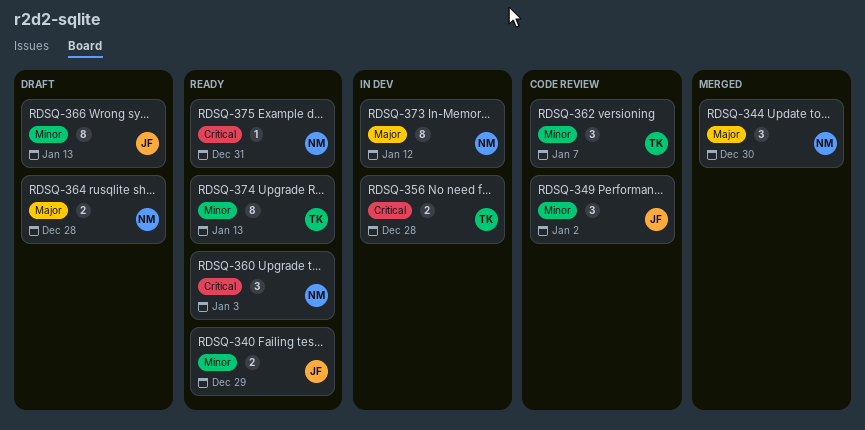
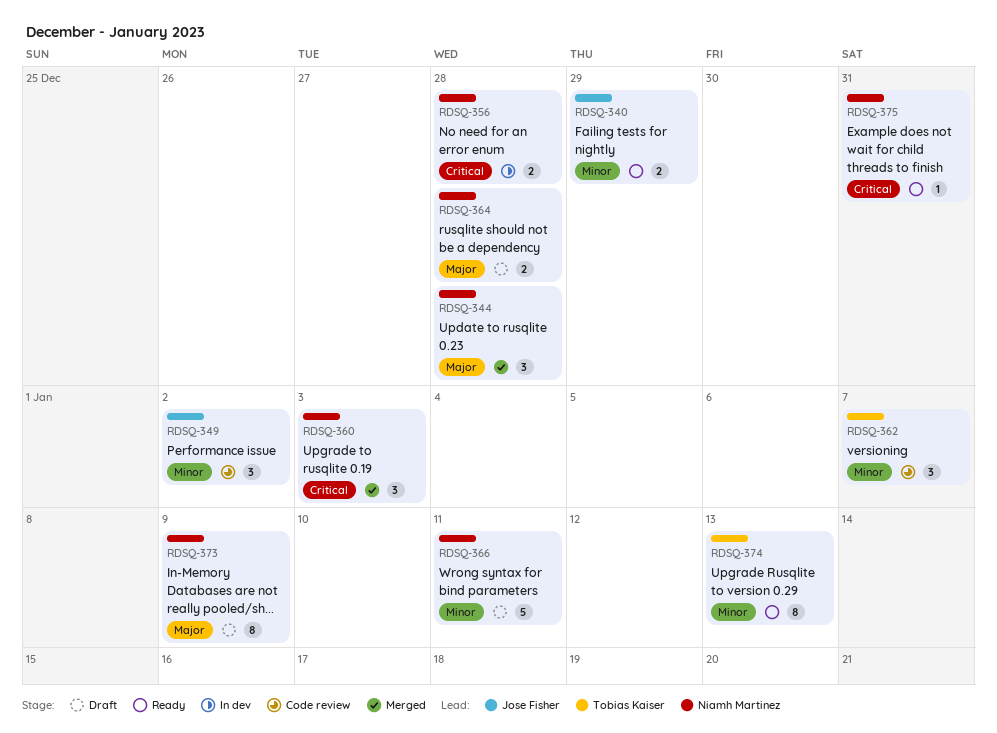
RDSQ-344, due: Dec 30 -> Dec 28
RDSQ-356, owner: Tobias Kaiser -> Niamh Martinez
RDSQ-360, status: Ready -> Merged
RDSQ-366, owner: Jose Fisher -> Niamh Martinez
RDSQ-366, estimate: 8 -> 5
RDSQ-366, due: Jan 13 -> Jan 11
RDSQ-373, status: In dev -> Draft
RDSQ-373, due: Jan 12 -> Jan 9

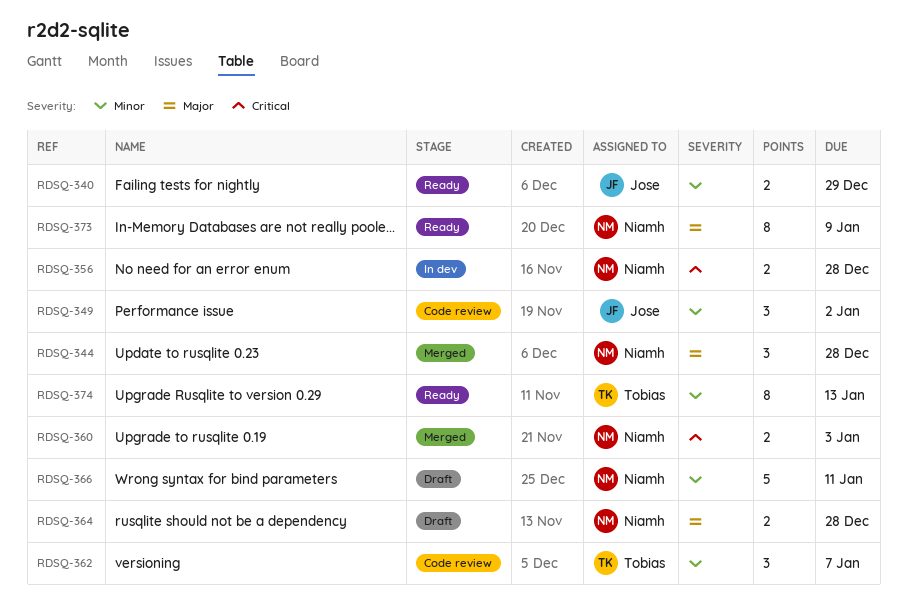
RDSQ-360, estimate: 3 -> 2
RDSQ-373, status: Draft -> Ready
RDSQ-375: present -> none

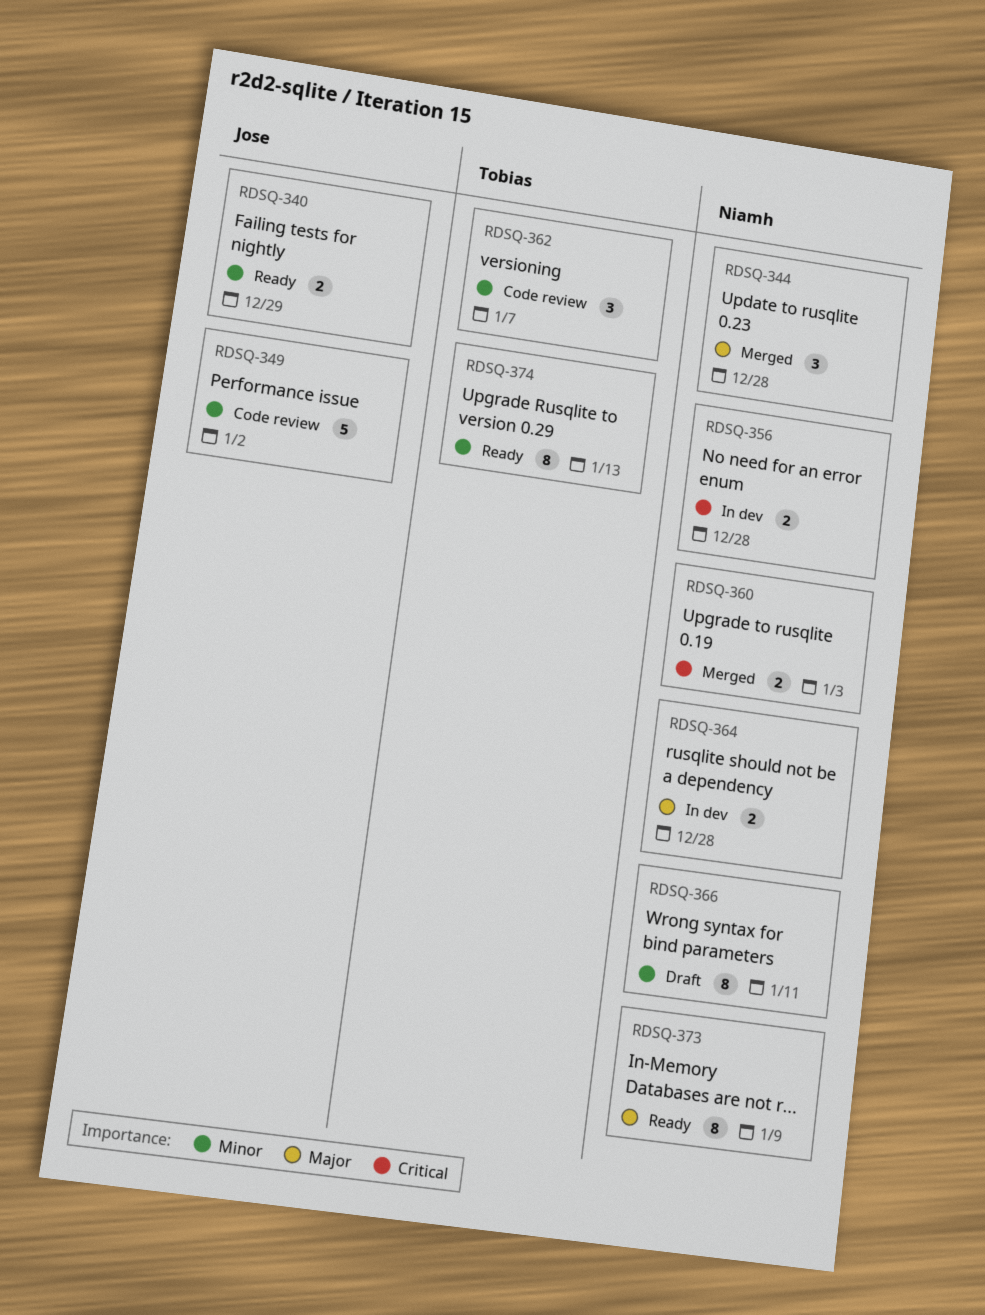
RDSQ-349, estimate: 3 -> 5
RDSQ-364, status: Draft -> In dev
RDSQ-366, estimate: 5 -> 8

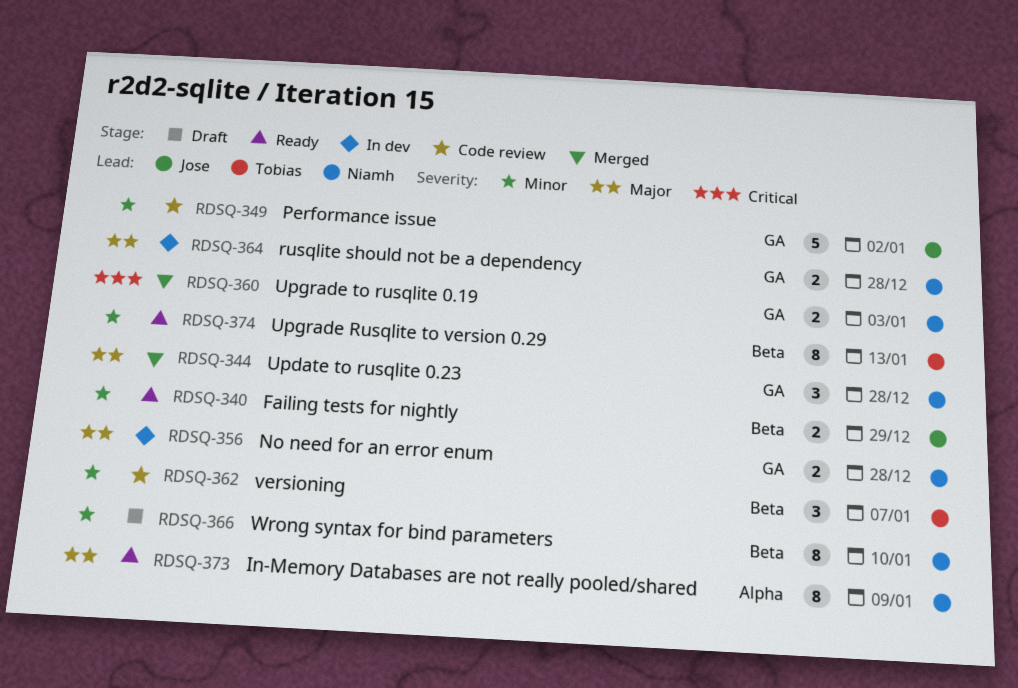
RDSQ-356, priority: Critical -> Major
RDSQ-366, due: Jan 11 -> Jan 10

